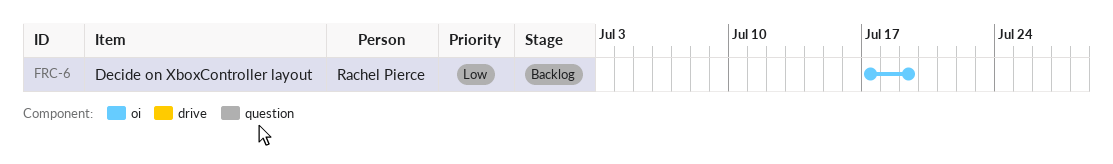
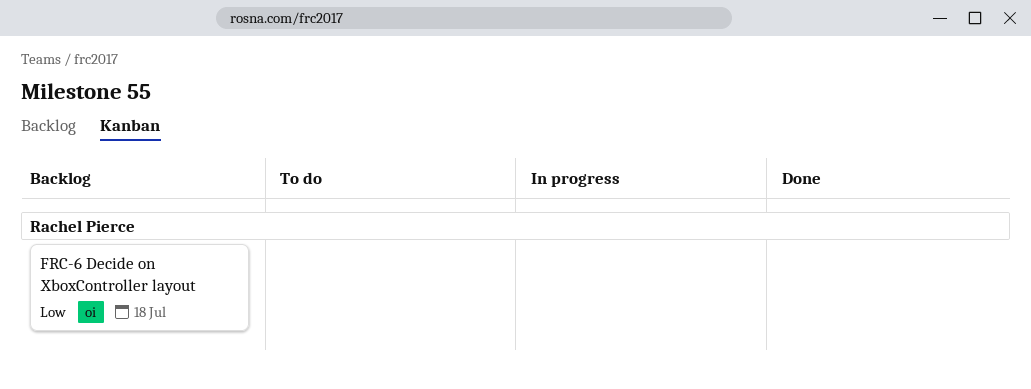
FRC-6, due: Jul 19 -> Jul 18

